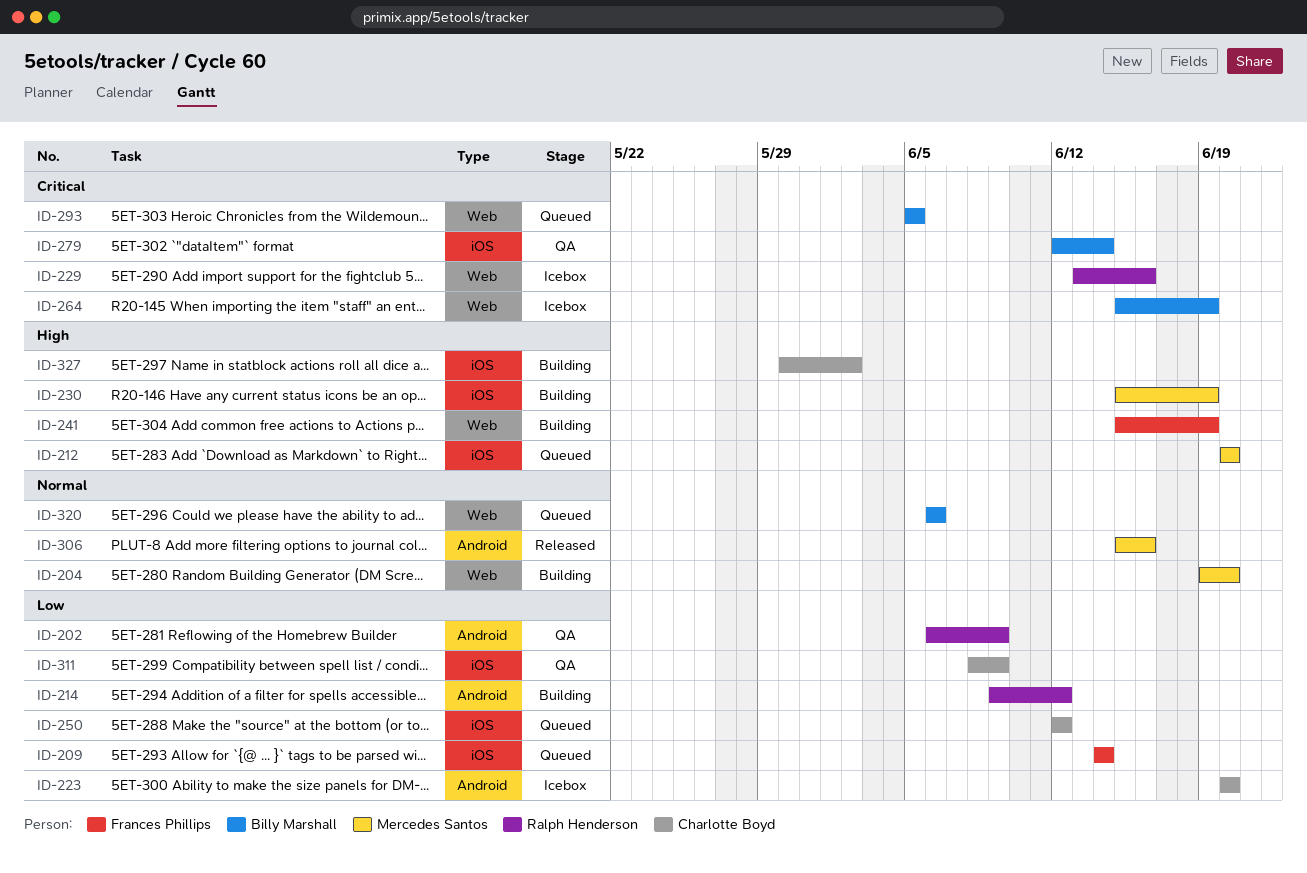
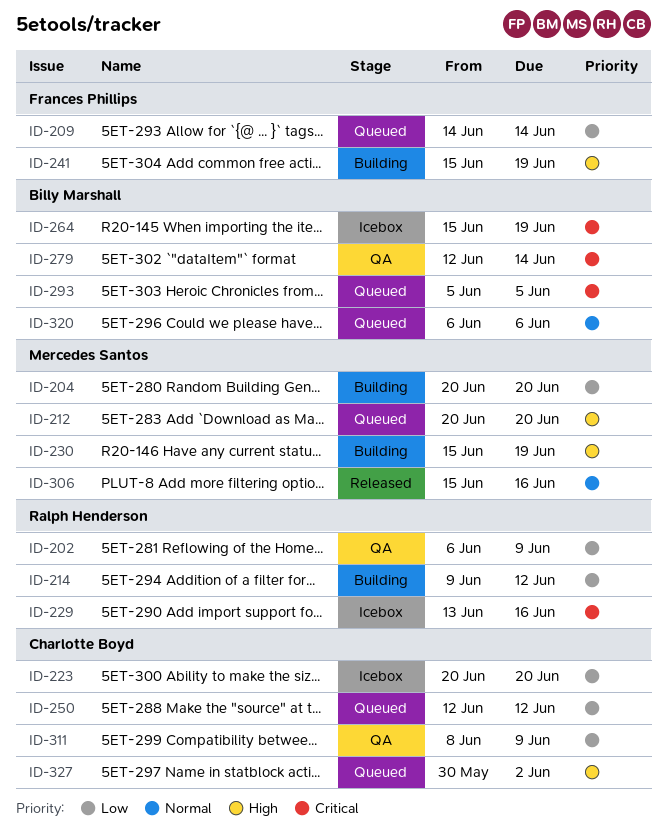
ID-204, priority: Normal -> Low
ID-204, start: Jun 19 -> Jun 20
ID-327, status: Building -> Queued

